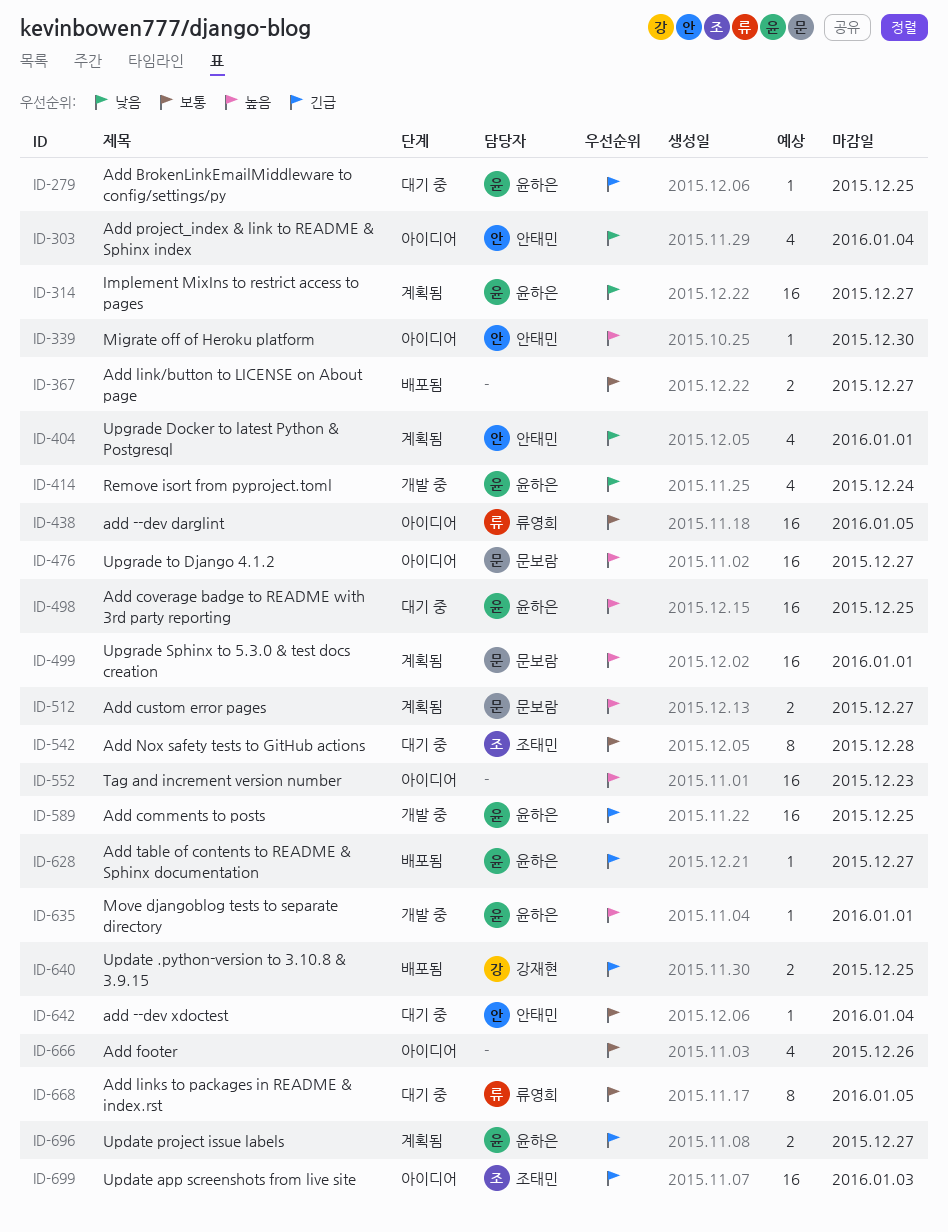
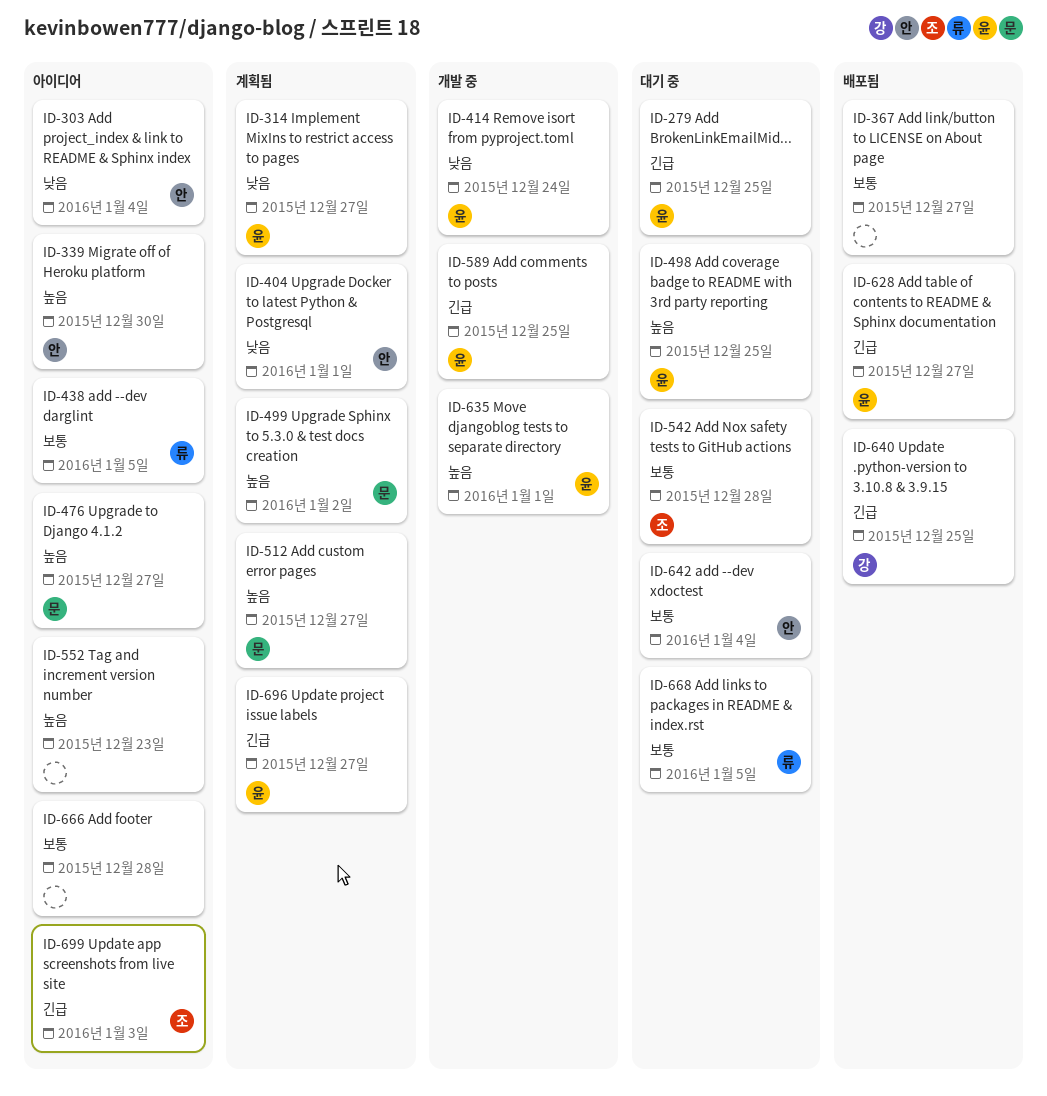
ID-499, due: Jan 1 -> Jan 2
ID-666, due: Dec 26 -> Dec 28

